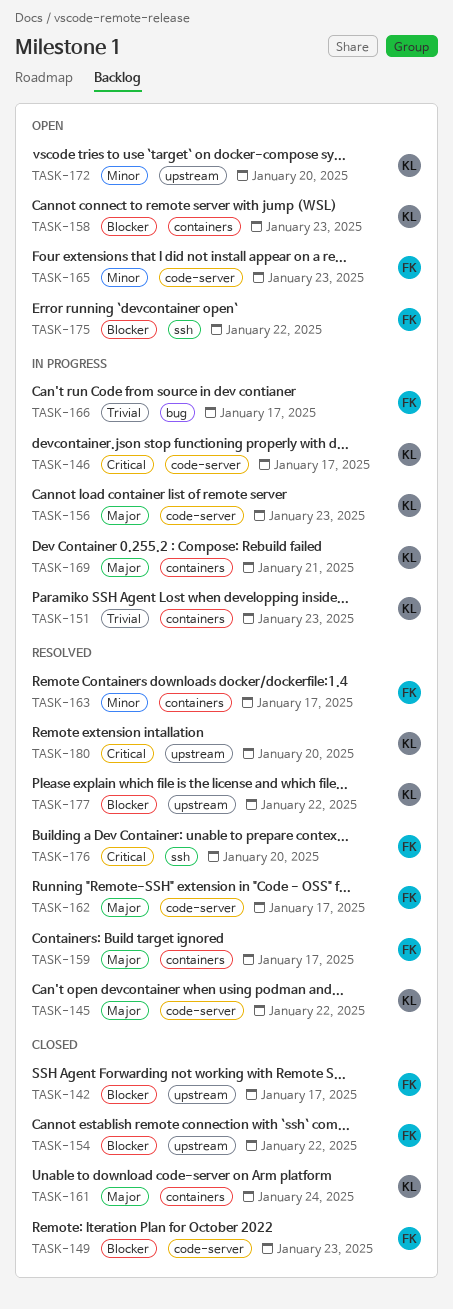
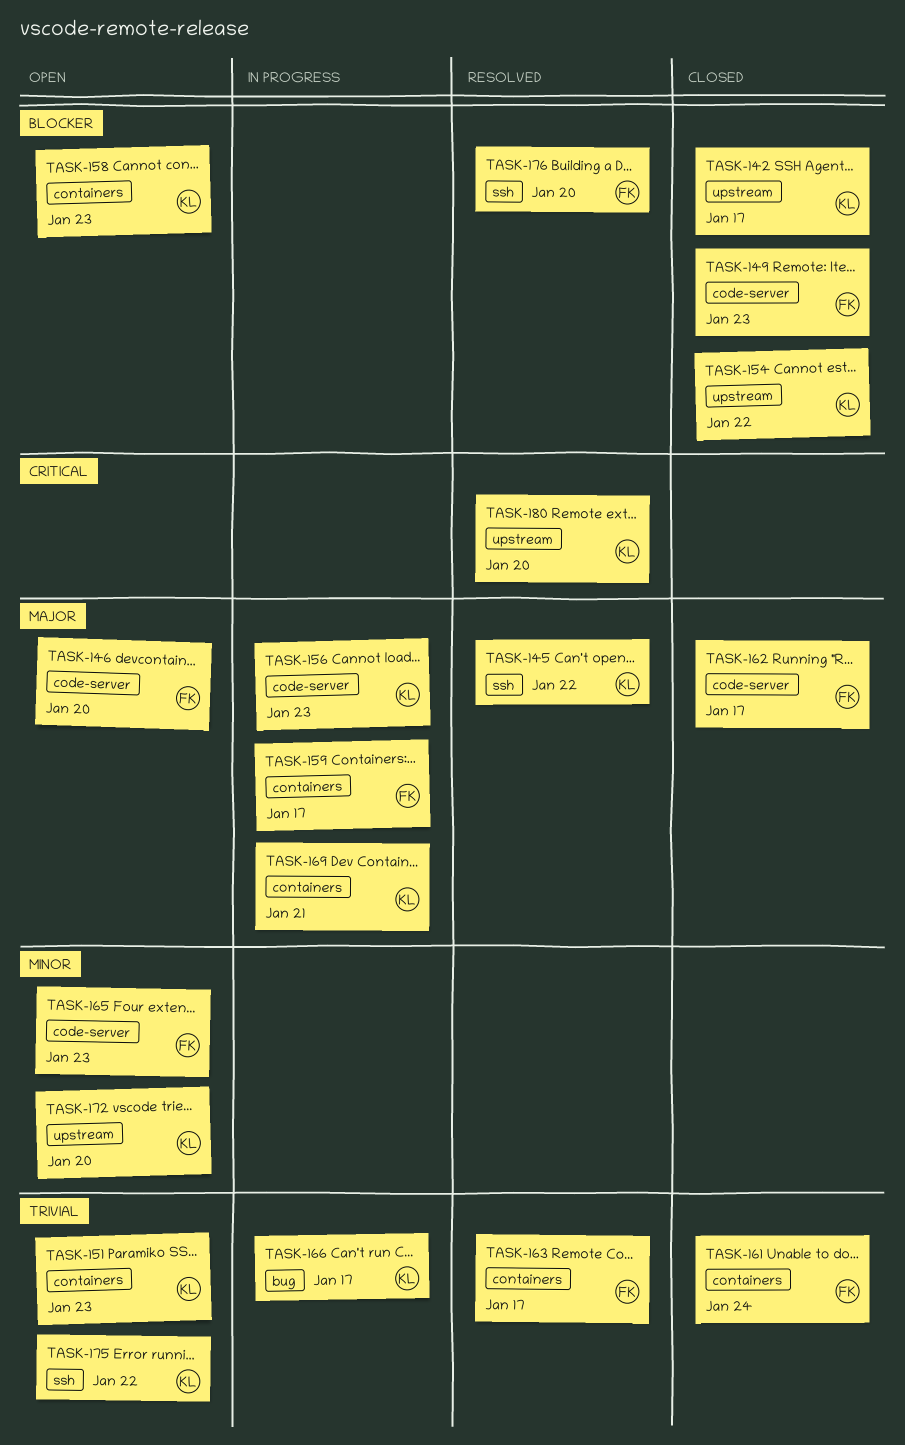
TASK-142, owner: FK -> KL
TASK-145, label: code-server -> ssh
TASK-146, status: In progress -> Open
TASK-146, owner: KL -> FK
TASK-146, priority: Critical -> Major
TASK-146, due: Jan 17 -> Jan 20
TASK-151, status: In progress -> Open
TASK-154, owner: FK -> KL
TASK-159, status: Resolved -> In progress
TASK-161, owner: KL -> FK
TASK-161, priority: Major -> Trivial
TASK-162, status: Resolved -> Closed
TASK-163, priority: Minor -> Trivial
TASK-166, owner: FK -> KL
TASK-175, owner: FK -> KL
TASK-175, priority: Blocker -> Trivial
TASK-176, priority: Critical -> Blocker
TASK-177: present -> none

